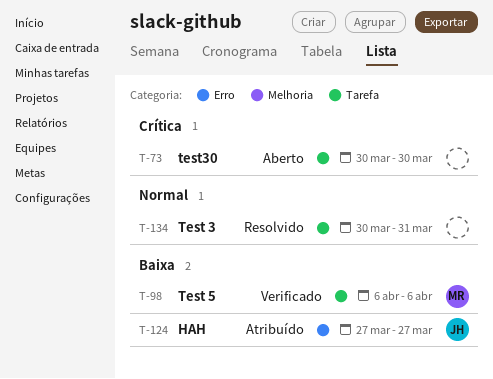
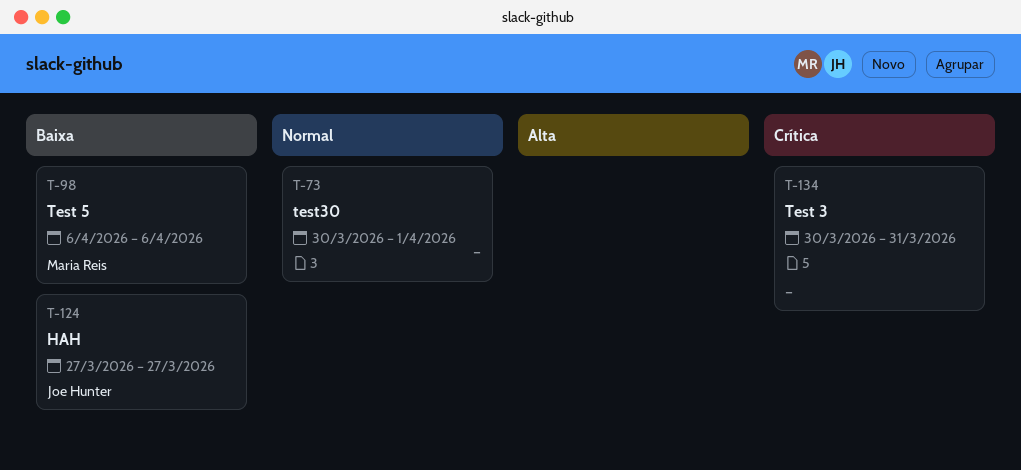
T-73, priority: Crítica -> Normal
T-73, due: Mar 30 -> Apr 1
T-134, priority: Normal -> Crítica

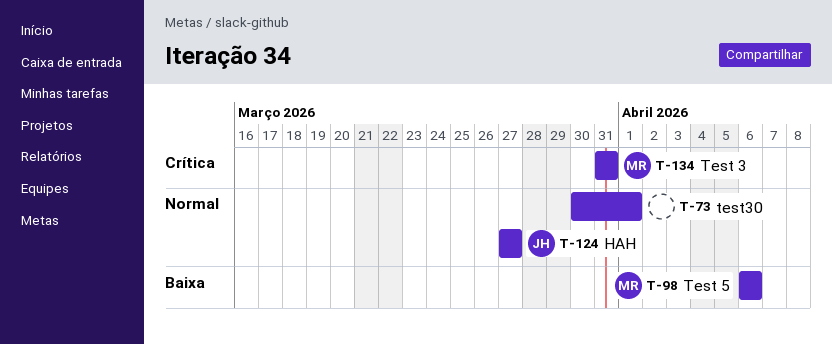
T-124, priority: Baixa -> Normal
T-134, owner: none -> Maria Reis
T-134, start: Mar 30 -> Mar 31

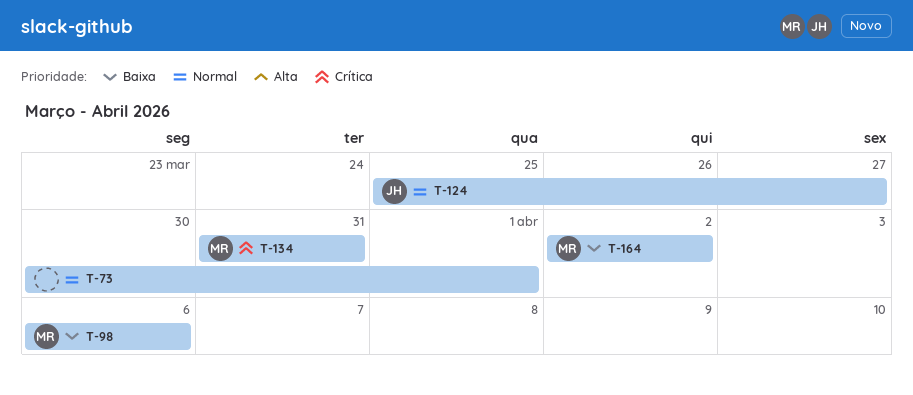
T-124, start: Mar 27 -> Mar 25
T-164: none -> present

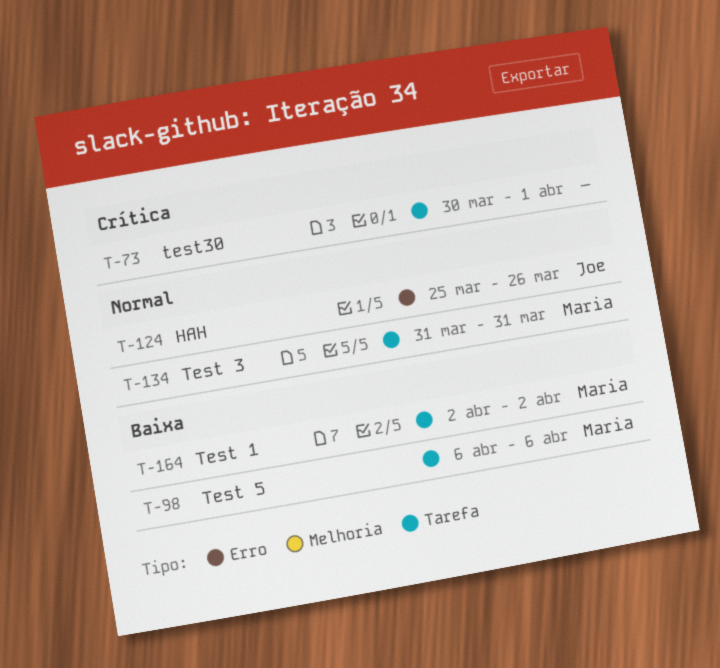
T-73, priority: Normal -> Crítica
T-124, due: Mar 27 -> Mar 26
T-134, priority: Crítica -> Normal

